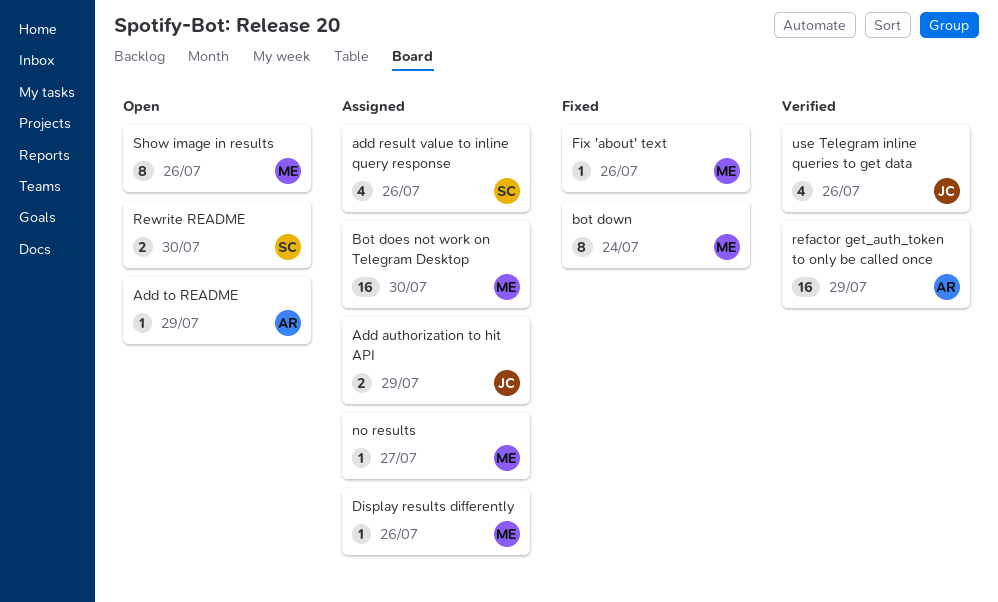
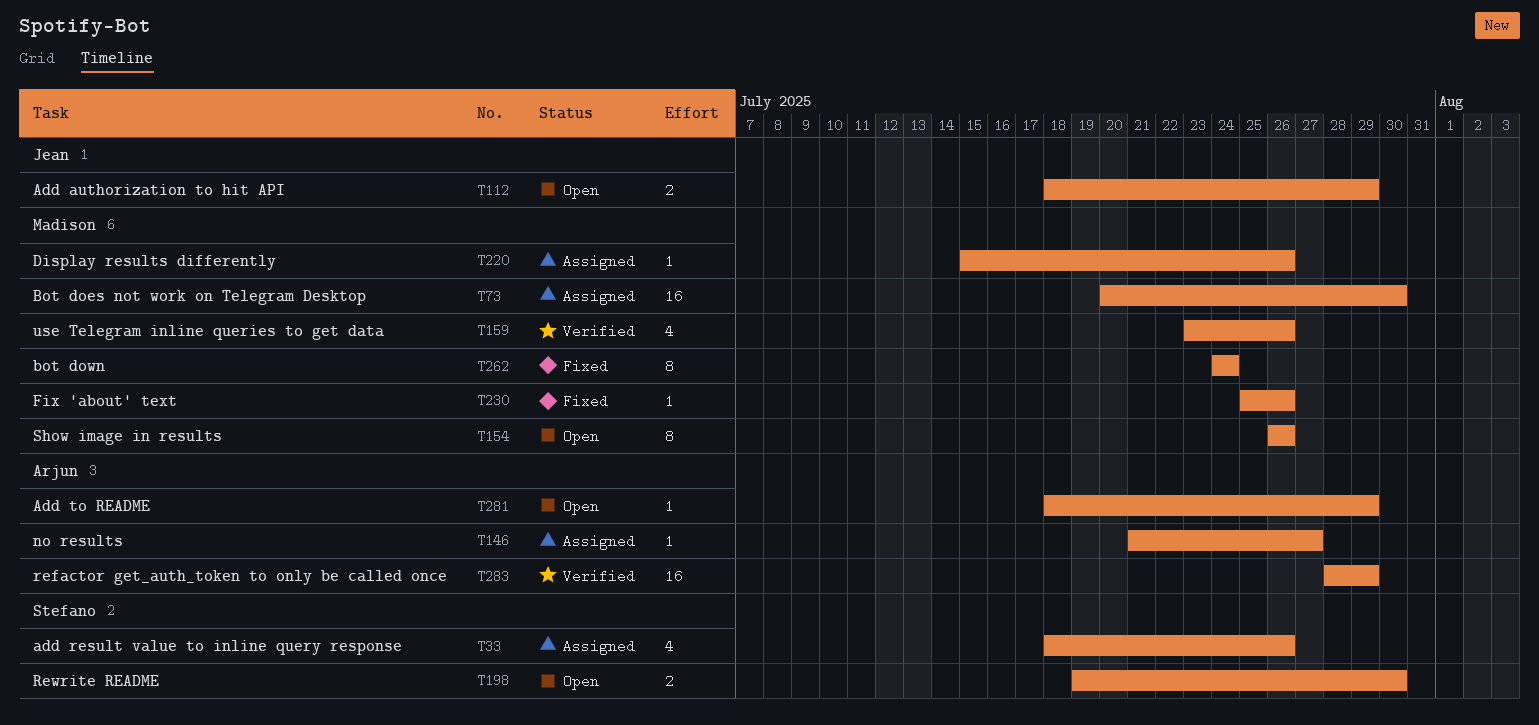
Add authorization to hit API, status: Assigned -> Open
no results, owner: Madison -> Arjun
use Telegram inline queries to get data, owner: Jean -> Madison

